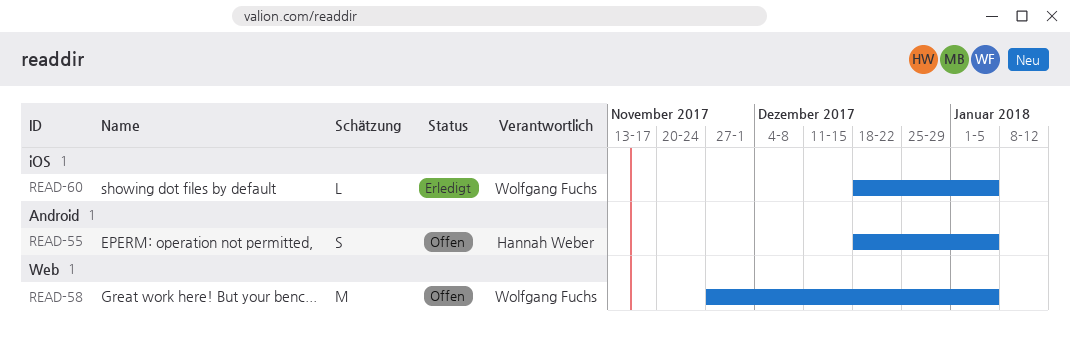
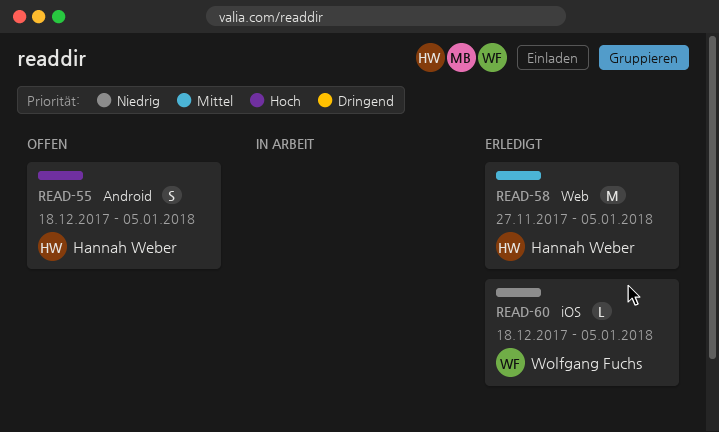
READ-58, status: Offen -> Erledigt
READ-58, owner: Wolfgang Fuchs -> Hannah Weber

